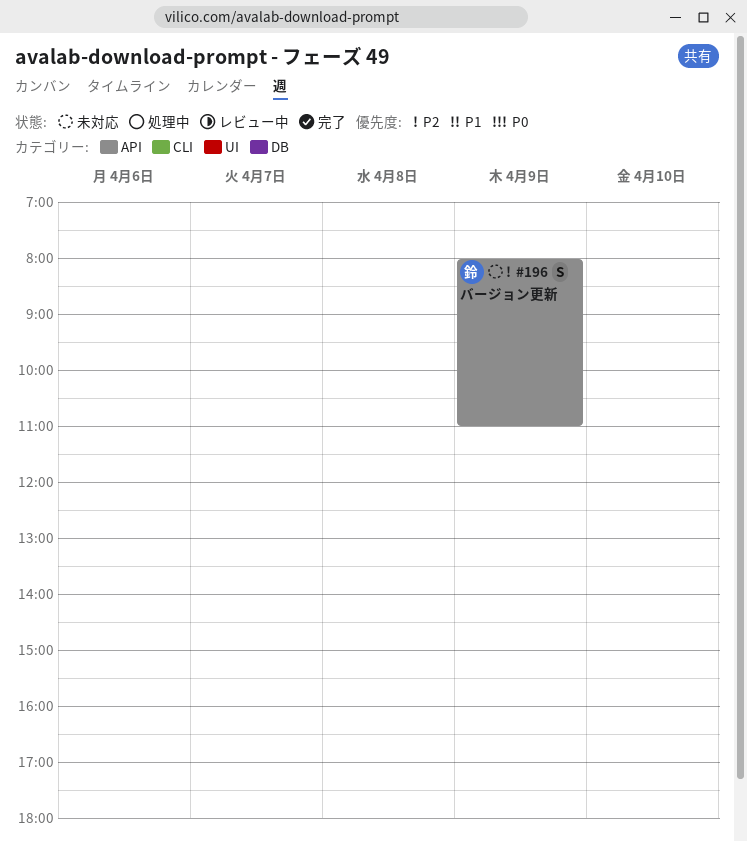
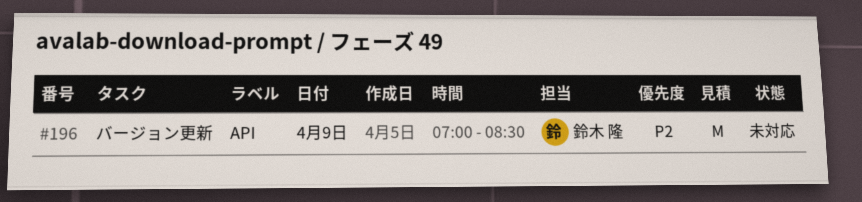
#196, estimate: S -> M
#196, begins: 08:00 -> 07:00
#196, ends: 11:00 -> 08:30

